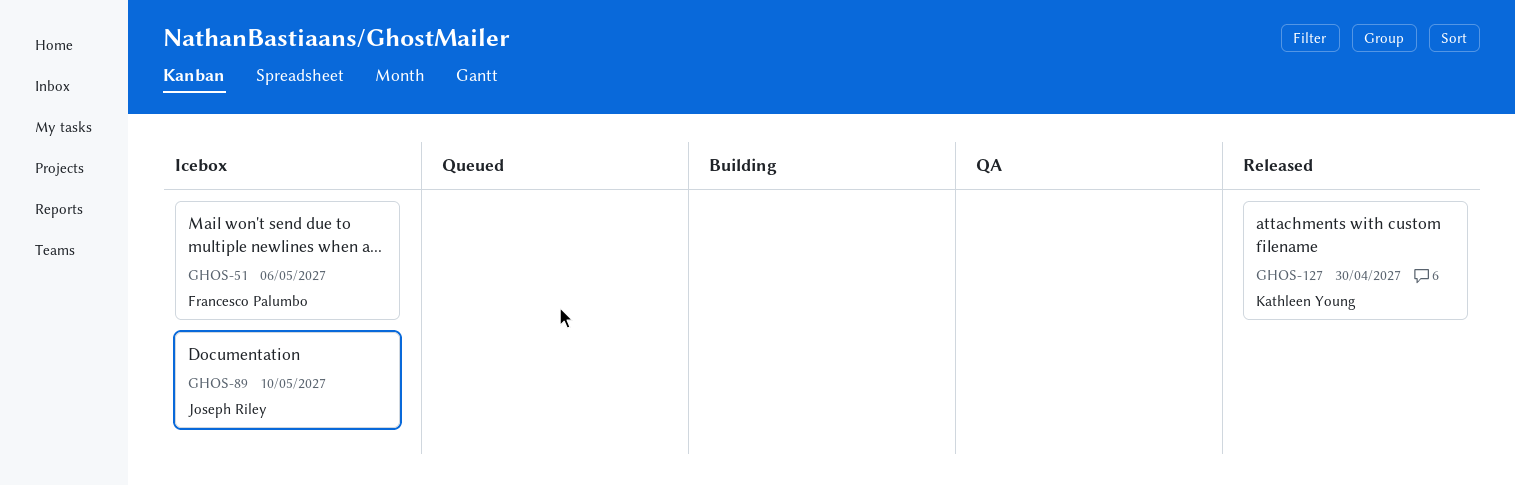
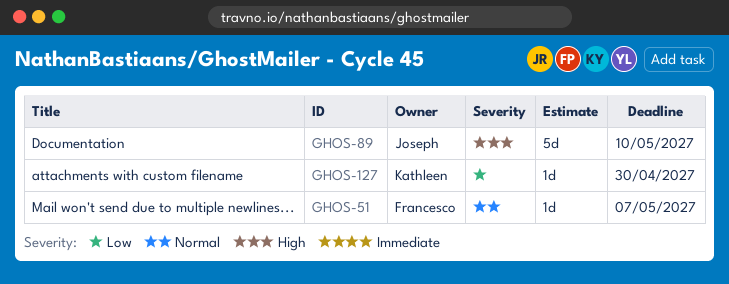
GHOS-51, due: May 6 -> May 7

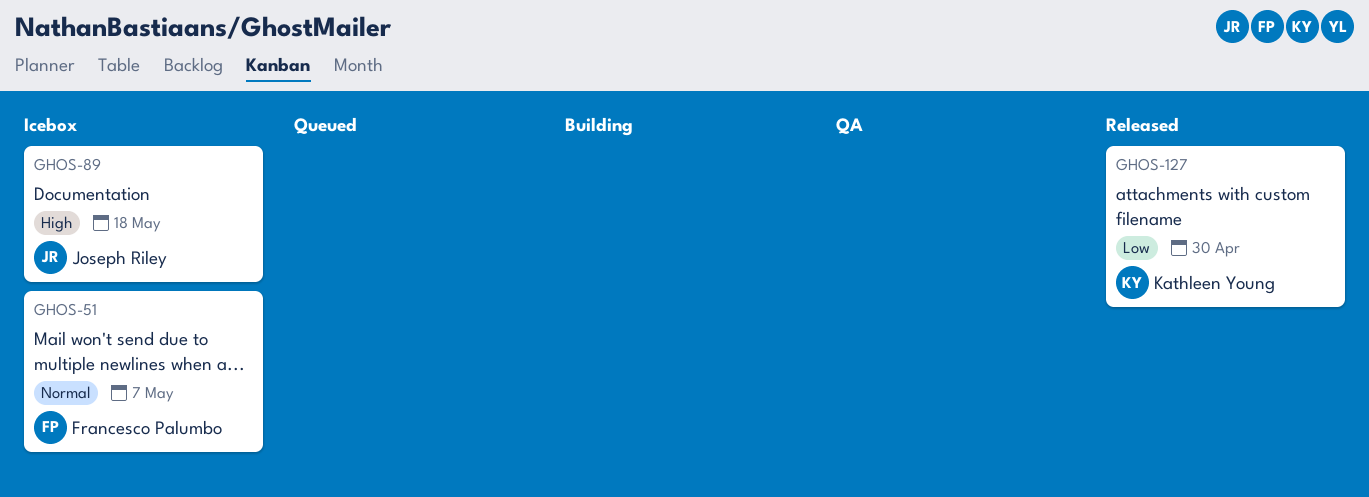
GHOS-89, due: May 10 -> May 18

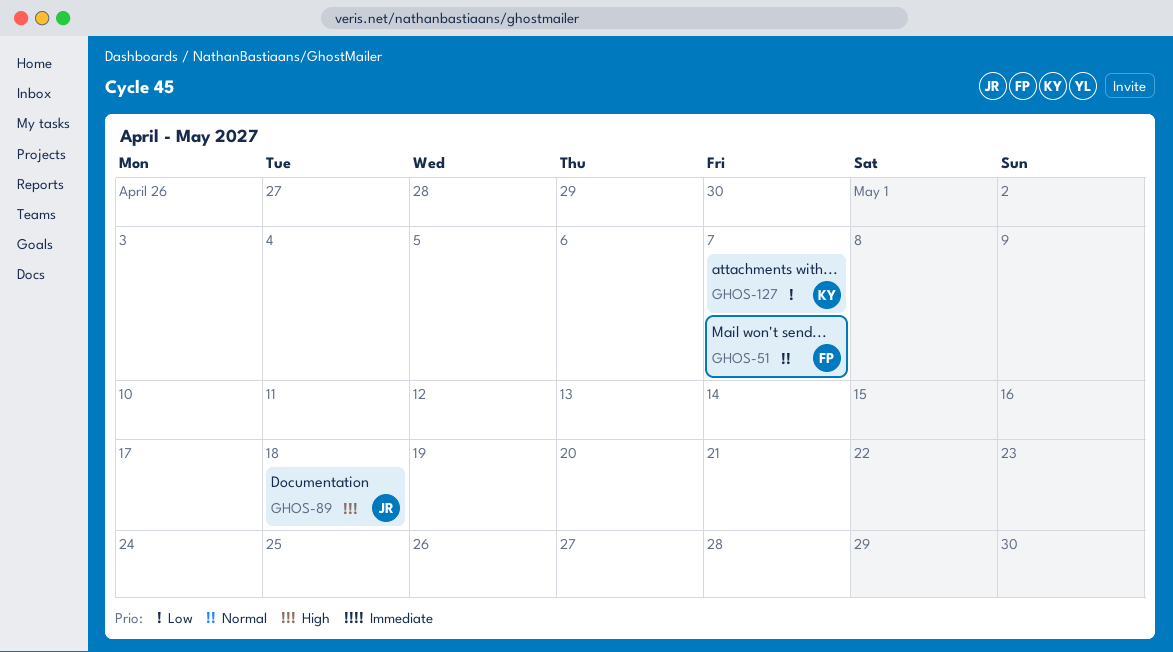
GHOS-127, due: Apr 30 -> May 7

